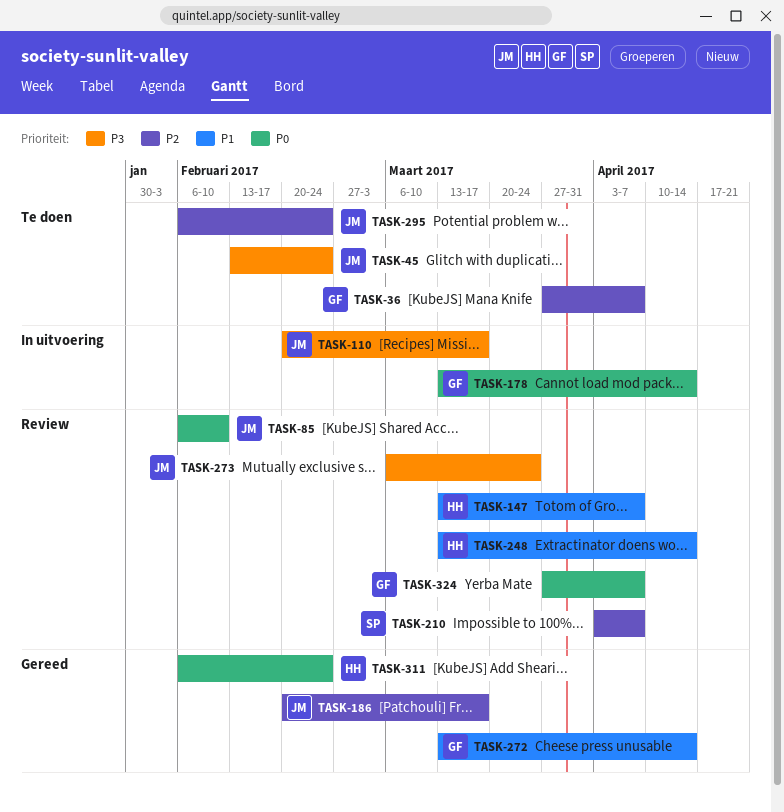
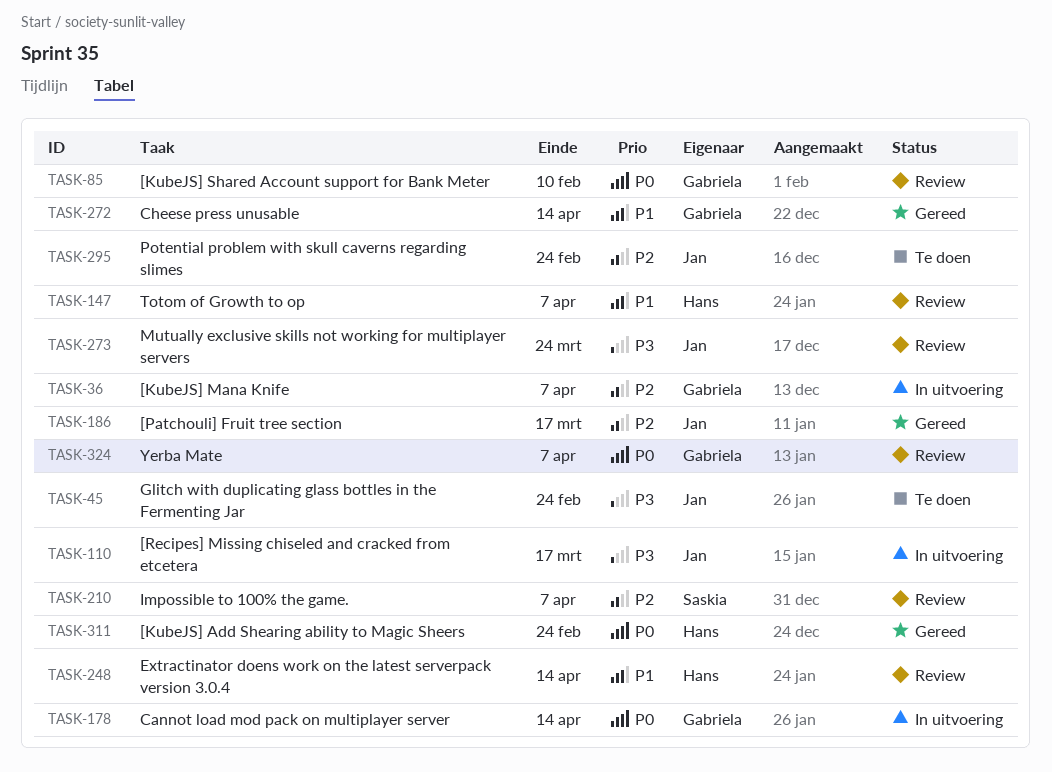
TASK-36, status: Te doen -> In uitvoering
TASK-85, owner: Jan -> Gabriela

